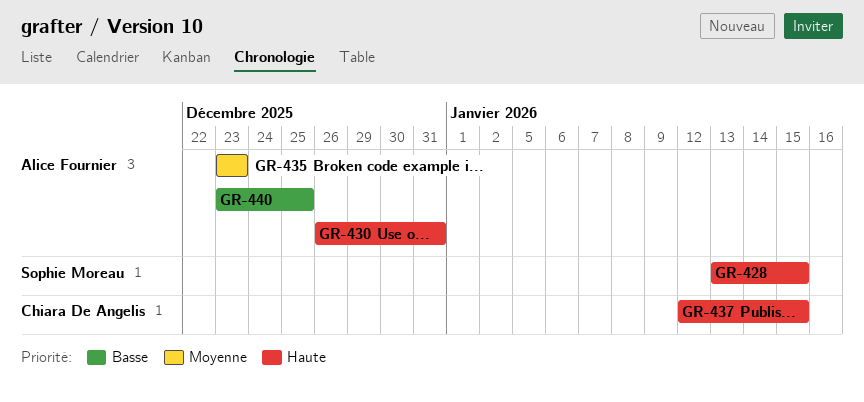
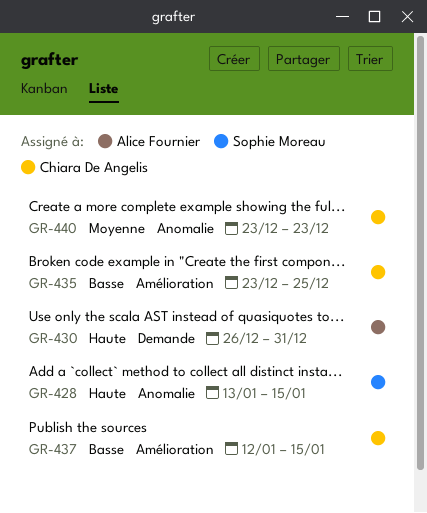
GR-435, owner: Alice Fournier -> Chiara De Angelis
GR-435, priority: Moyenne -> Basse
GR-435, due: Dec 23 -> Dec 25
GR-437, priority: Haute -> Basse
GR-440, owner: Alice Fournier -> Chiara De Angelis
GR-440, priority: Basse -> Moyenne
GR-440, due: Dec 25 -> Dec 23

